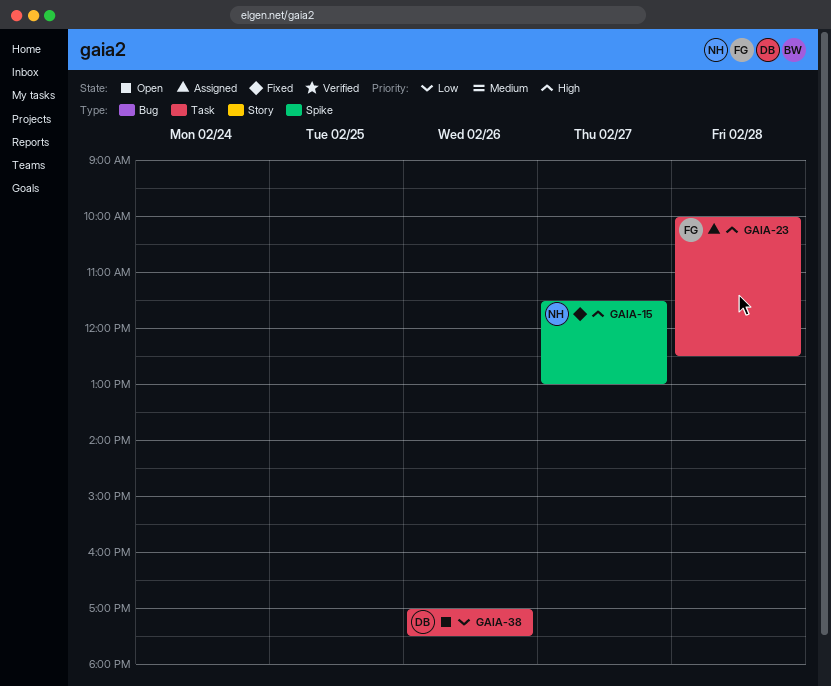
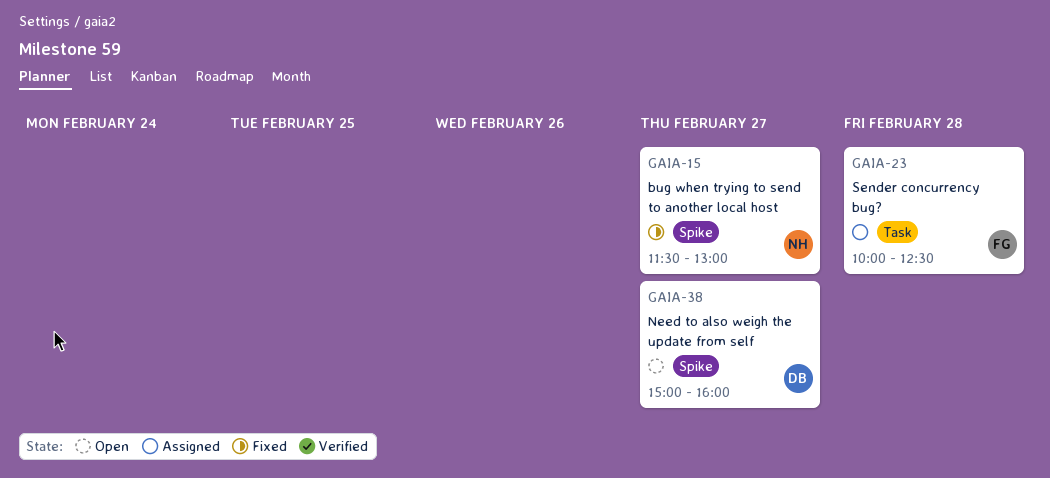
GAIA-38, label: Task -> Spike
GAIA-38, day: Feb 26 -> Feb 27
GAIA-38, begins: 17:00 -> 15:00
GAIA-38, ends: 17:30 -> 16:00

